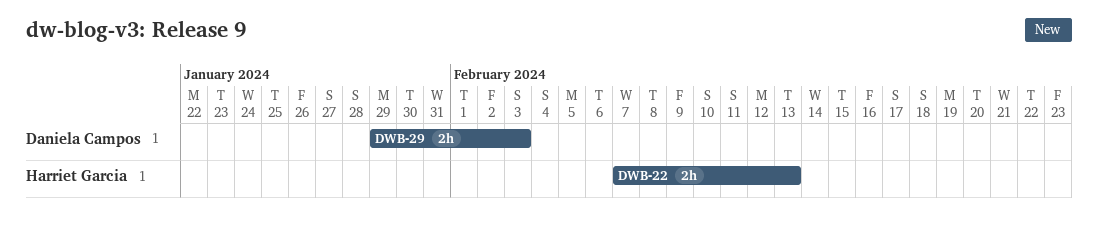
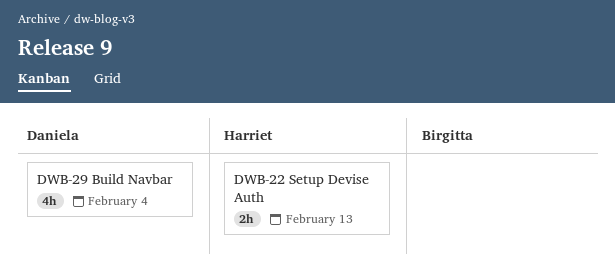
DWB-29, estimate: 2h -> 4h
DWB-29, due: Feb 3 -> Feb 4

